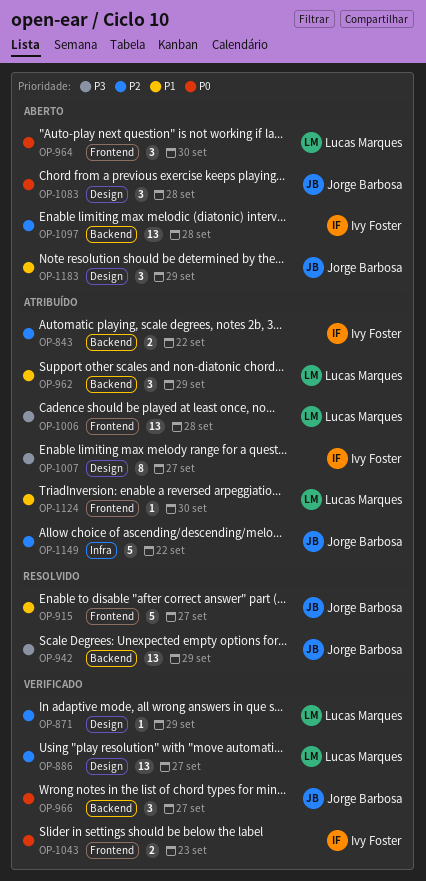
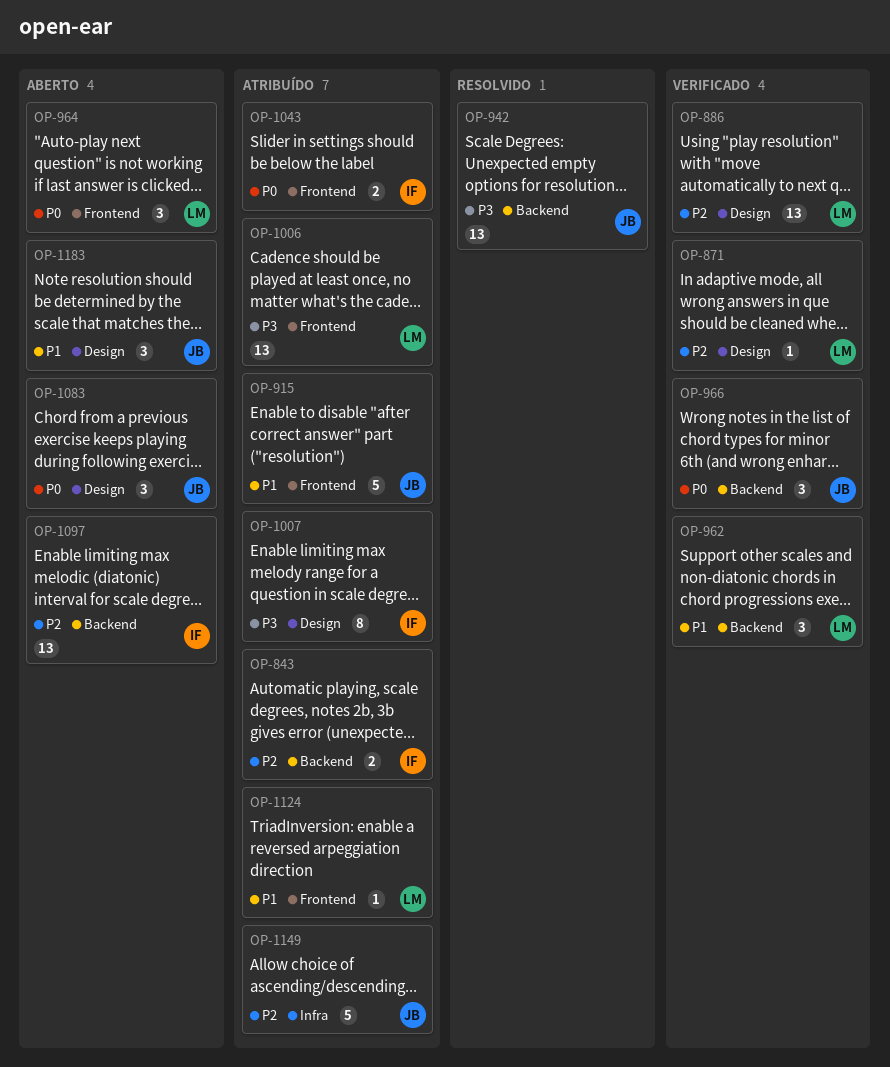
OP-915, status: Resolvido -> Atribuído
OP-962, status: Atribuído -> Verificado
OP-1043, status: Verificado -> Atribuído

